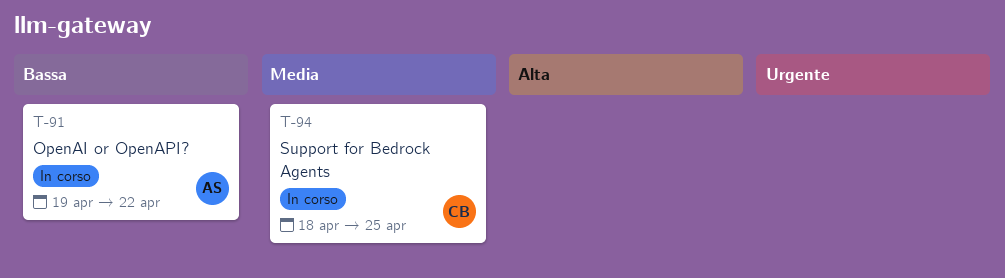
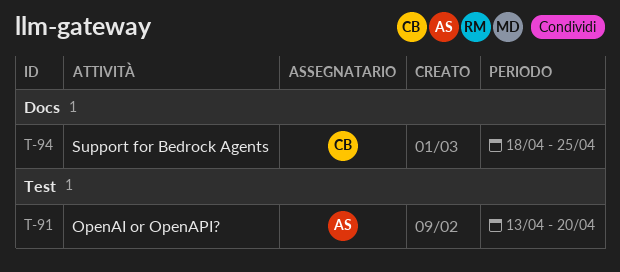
T-91, start: Apr 19 -> Apr 13
T-91, due: Apr 22 -> Apr 20

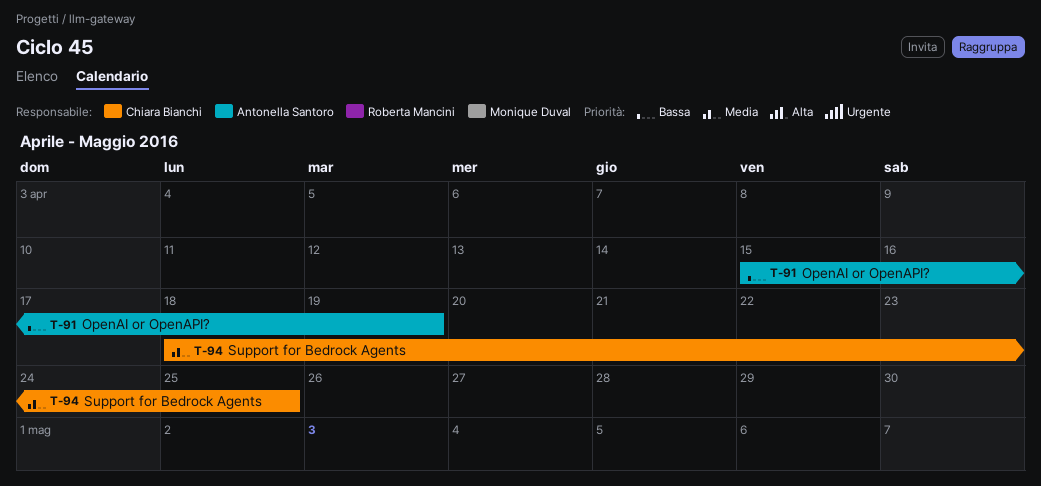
T-91, start: Apr 13 -> Apr 15
T-91, due: Apr 20 -> Apr 19

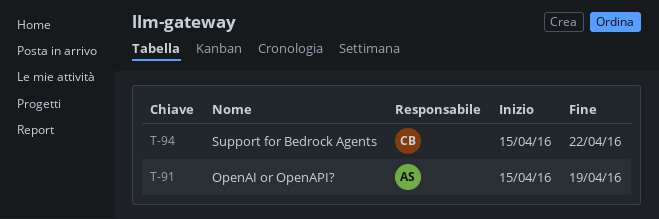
T-94, start: Apr 18 -> Apr 15
T-94, due: Apr 25 -> Apr 22

